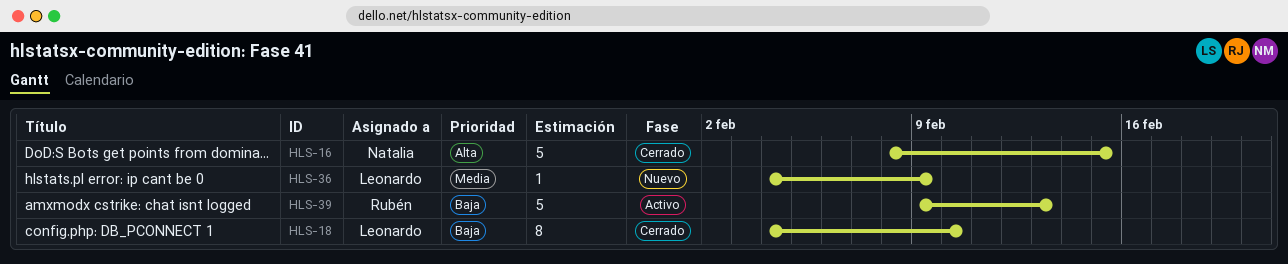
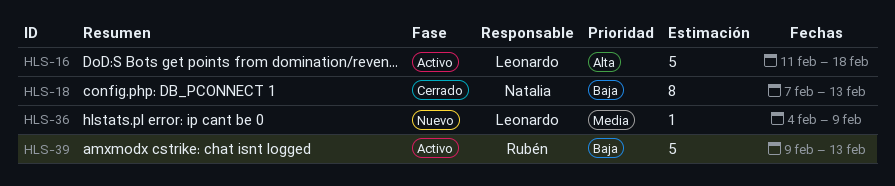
HLS-16, status: Cerrado -> Activo
HLS-16, owner: Natalia -> Leonardo
HLS-16, start: Feb 8 -> Feb 11
HLS-16, due: Feb 15 -> Feb 18
HLS-18, owner: Leonardo -> Natalia
HLS-18, start: Feb 4 -> Feb 7
HLS-18, due: Feb 10 -> Feb 13

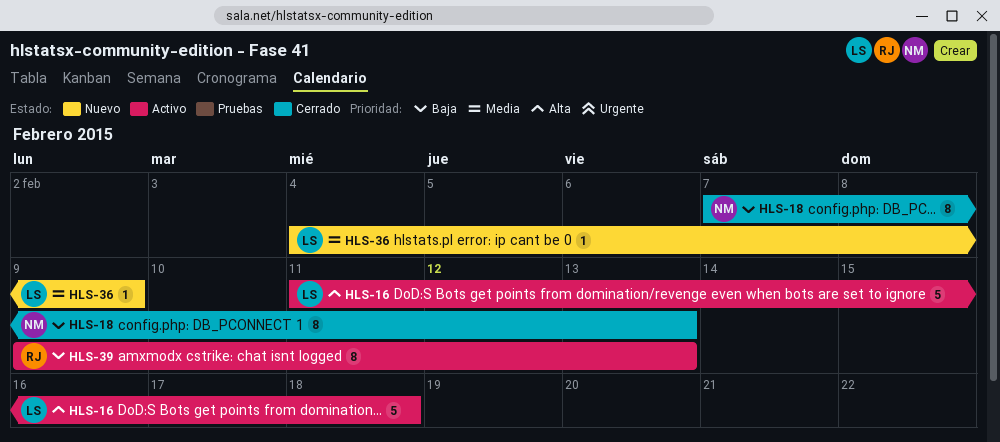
HLS-39, estimate: 5 -> 8

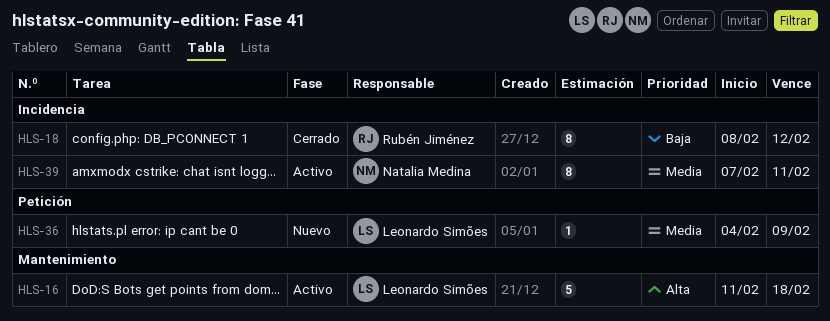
HLS-18, owner: Natalia Medina -> Rubén Jiménez
HLS-18, start: Feb 7 -> Feb 8
HLS-18, due: Feb 13 -> Feb 12
HLS-39, owner: Rubén Jiménez -> Natalia Medina
HLS-39, priority: Baja -> Media
HLS-39, start: Feb 9 -> Feb 7
HLS-39, due: Feb 13 -> Feb 11

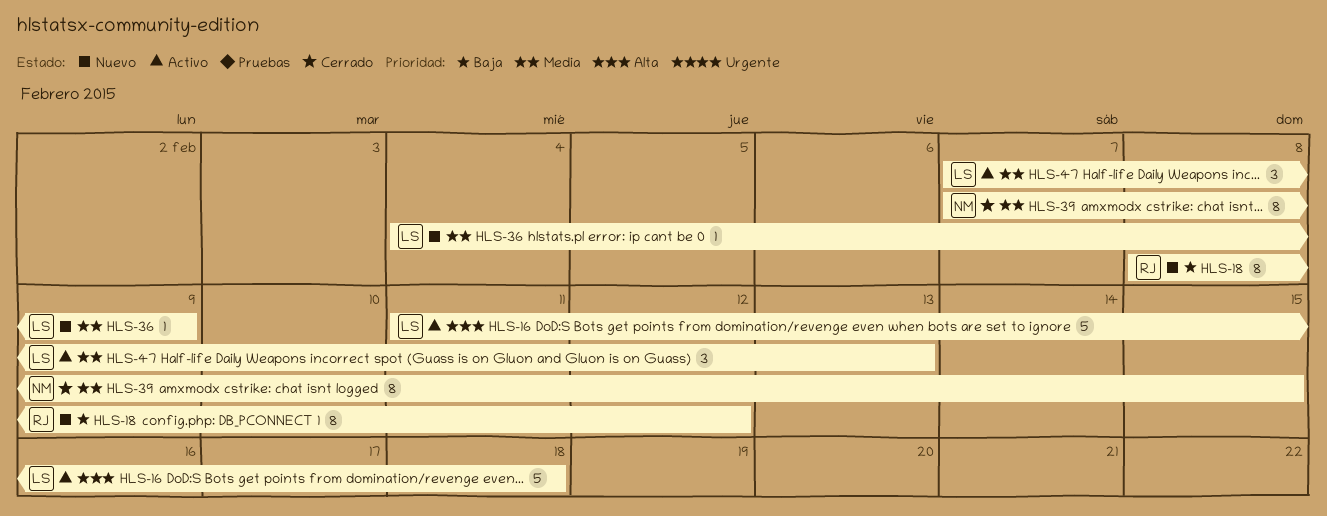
HLS-18, status: Cerrado -> Nuevo
HLS-39, status: Activo -> Cerrado
HLS-39, due: Feb 11 -> Feb 15
HLS-47: none -> present

